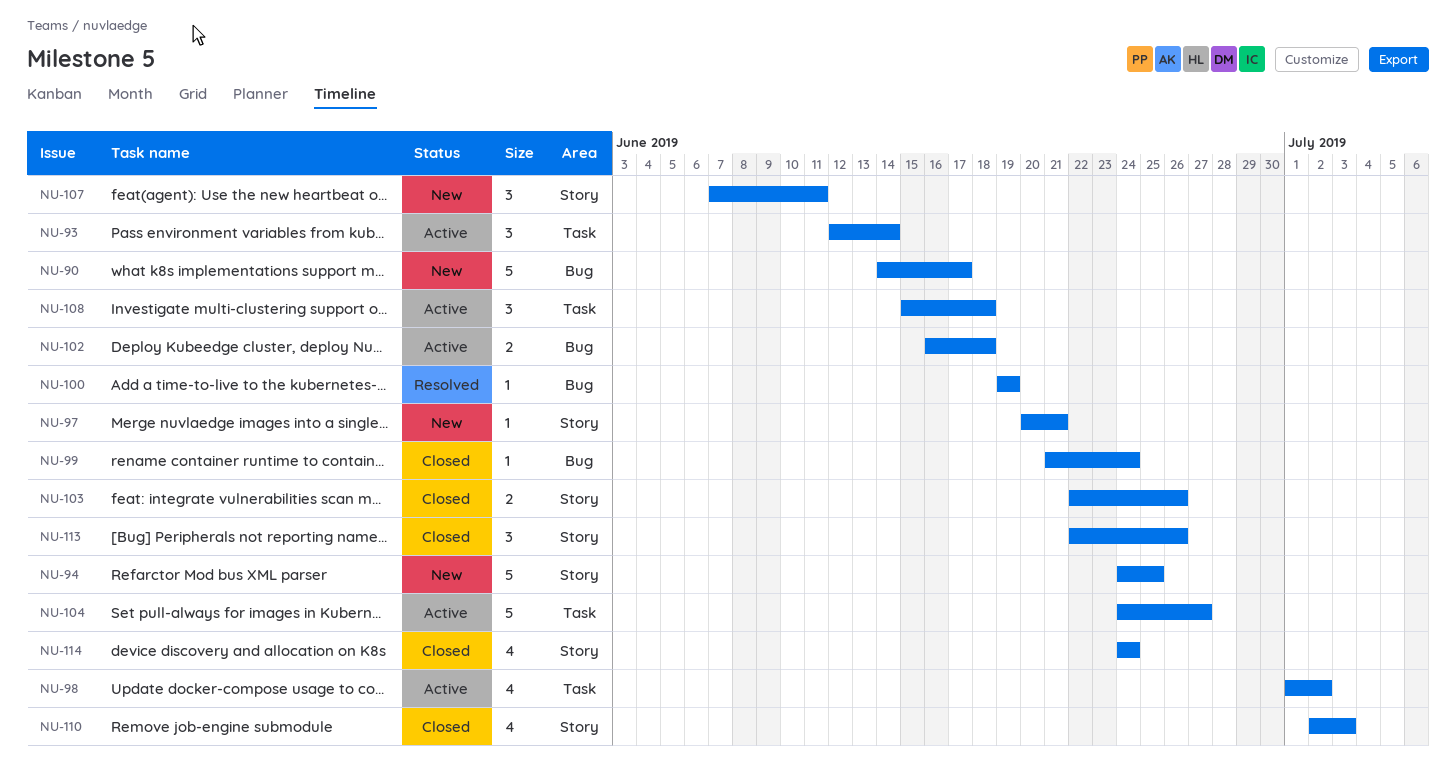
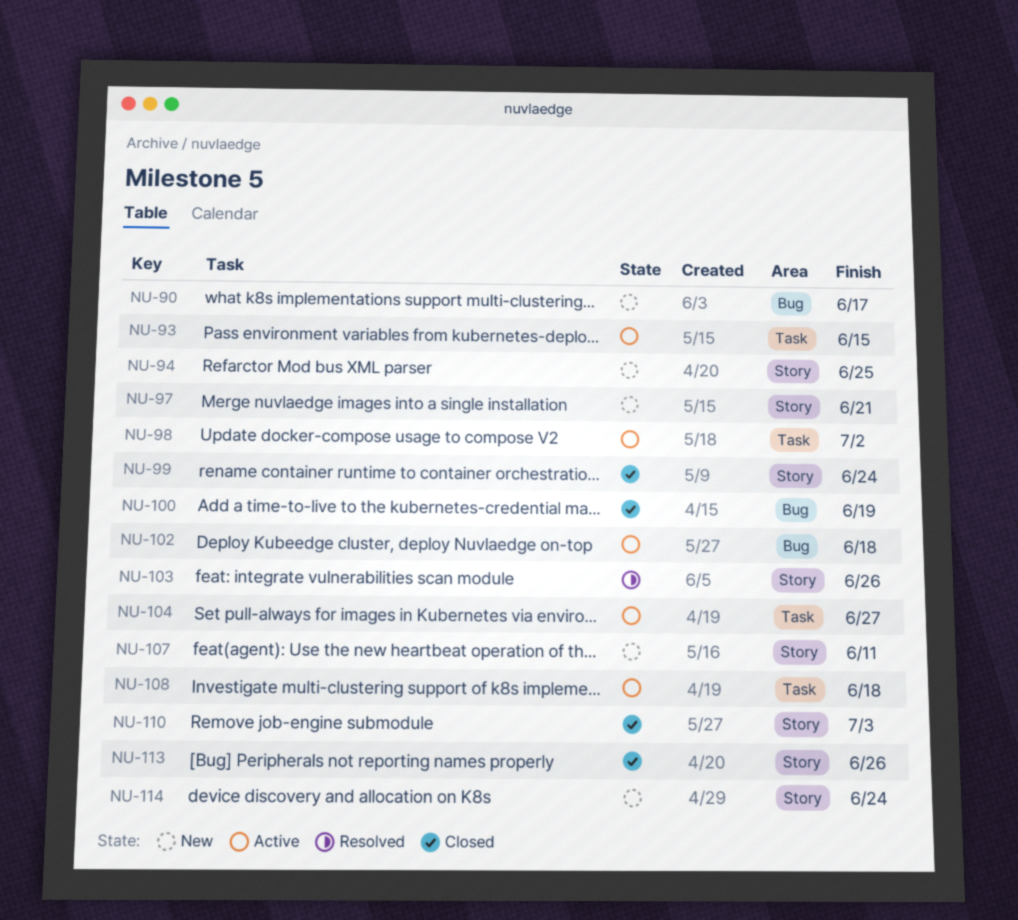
NU-93, due: Jun 14 -> Jun 15
NU-99, label: Bug -> Story
NU-100, status: Resolved -> Closed
NU-103, status: Closed -> Resolved
NU-114, status: Closed -> New

